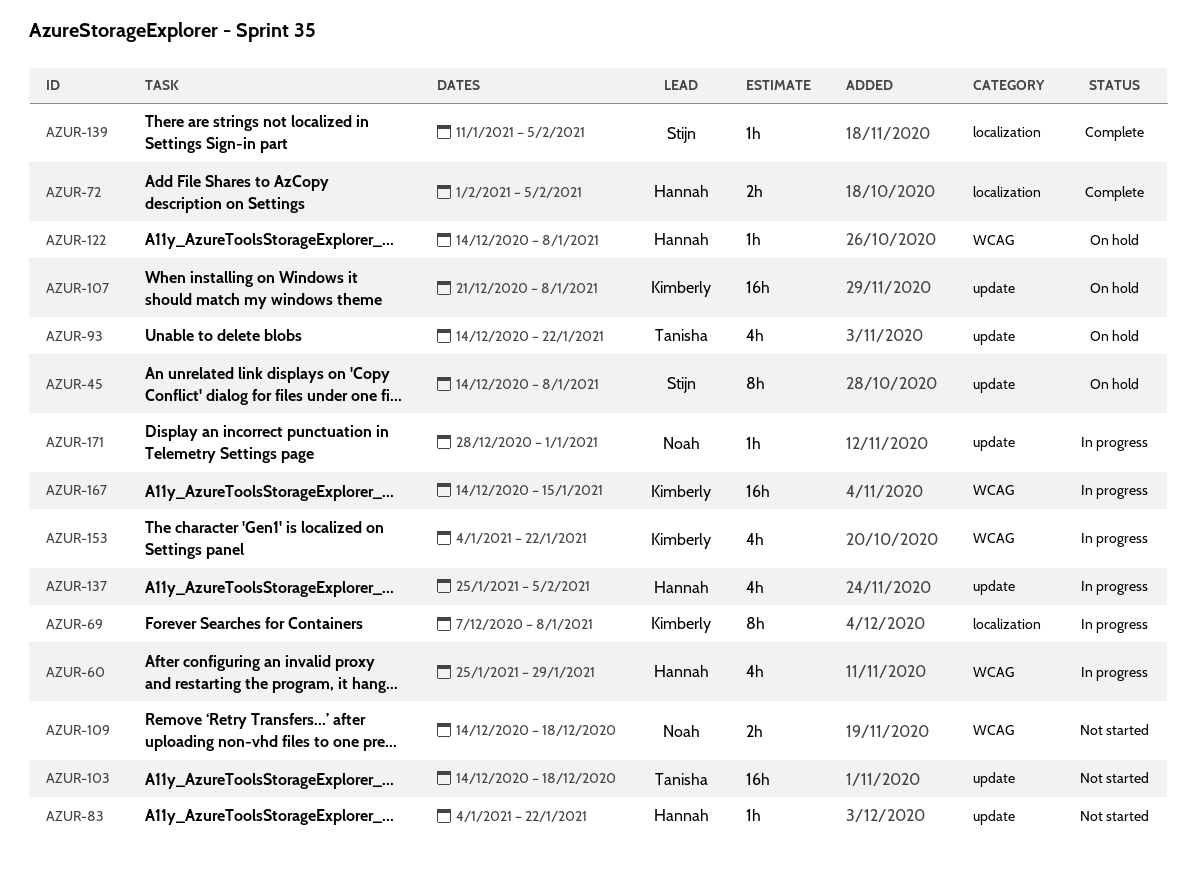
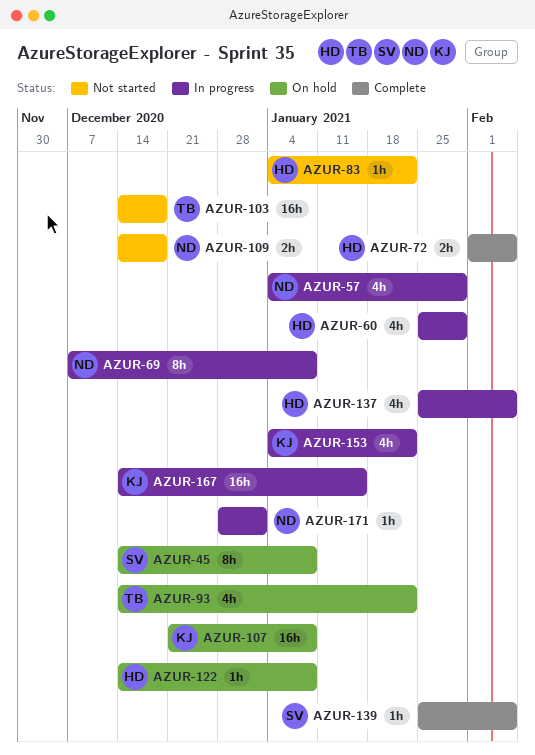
AZUR-57: none -> present
AZUR-69, owner: Kimberly -> Noah
AZUR-139, start: Jan 11 -> Jan 25

